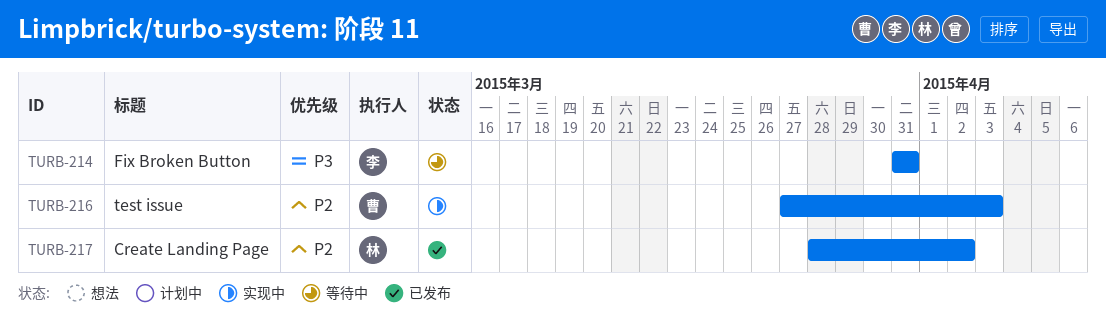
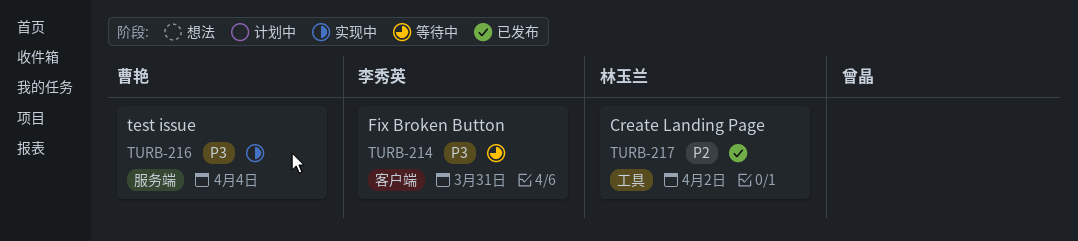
TURB-216, priority: P2 -> P3
TURB-216, due: Apr 3 -> Apr 4

